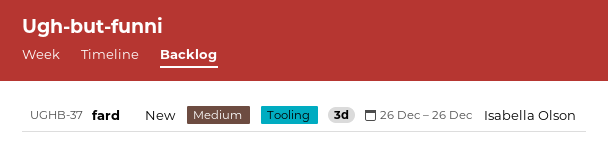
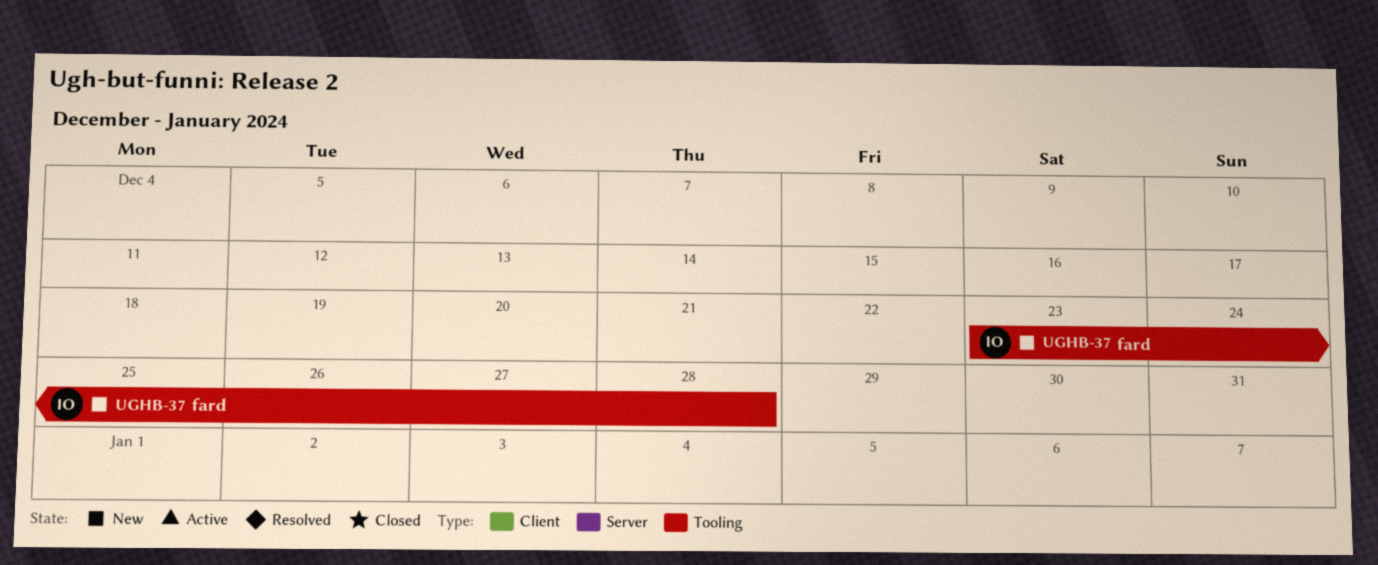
UGHB-37, start: Dec 26 -> Dec 23
UGHB-37, due: Dec 26 -> Dec 28

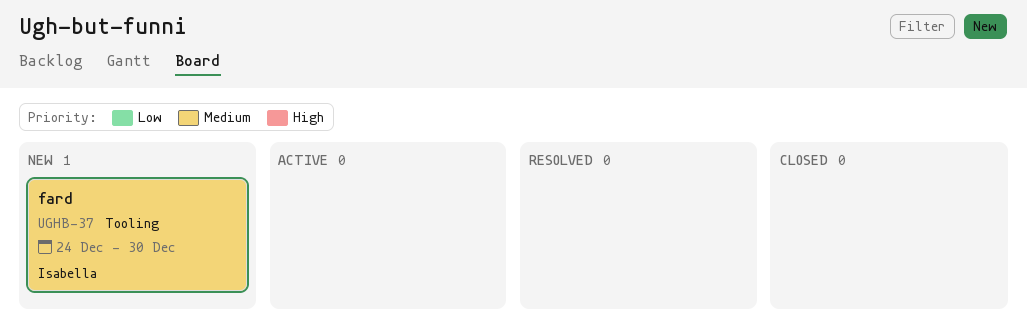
UGHB-37, start: Dec 23 -> Dec 24
UGHB-37, due: Dec 28 -> Dec 30

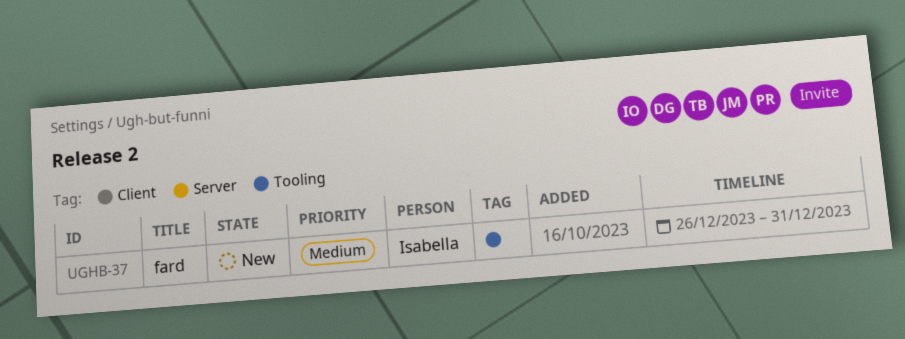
UGHB-37, start: Dec 24 -> Dec 26
UGHB-37, due: Dec 30 -> Dec 31

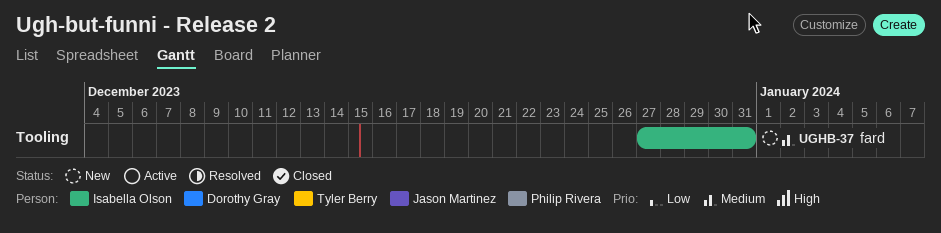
UGHB-37, start: Dec 26 -> Dec 27

